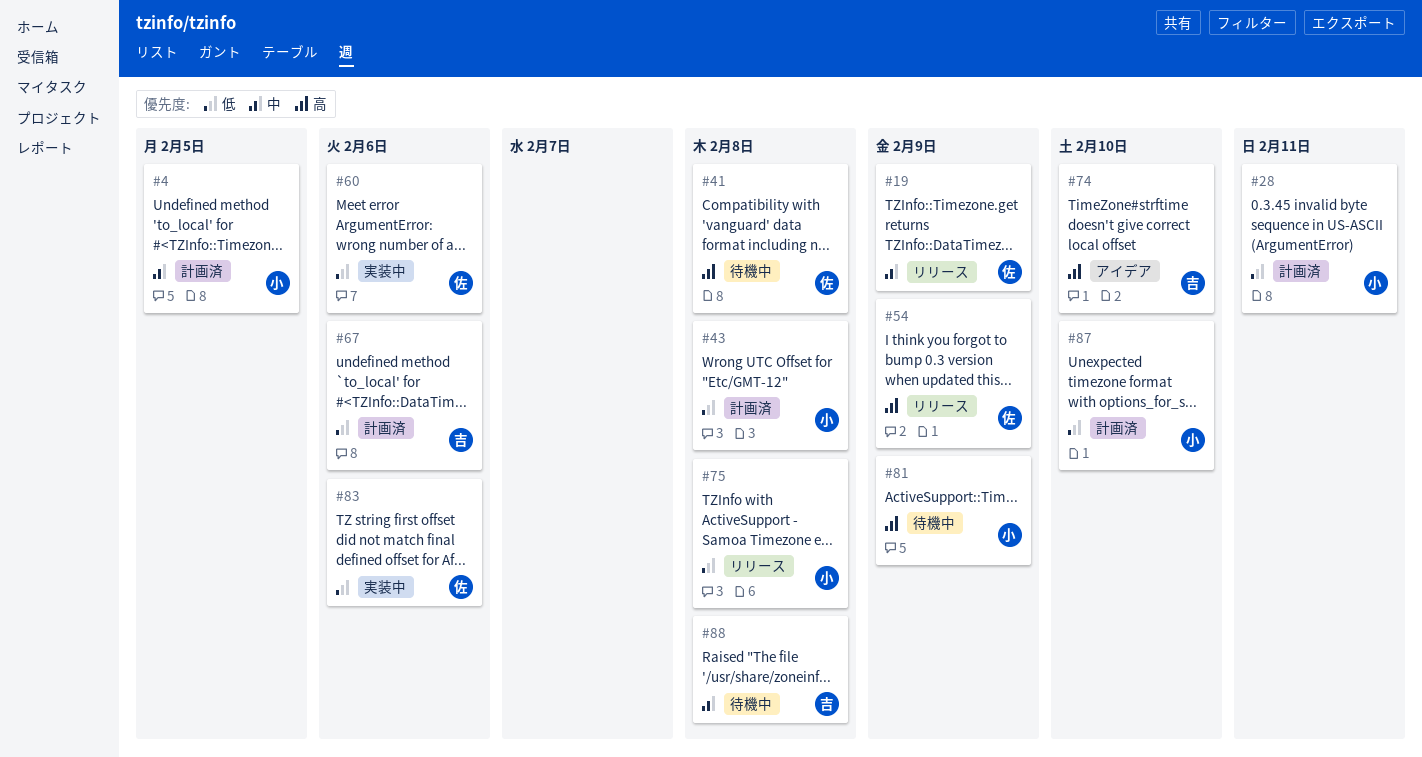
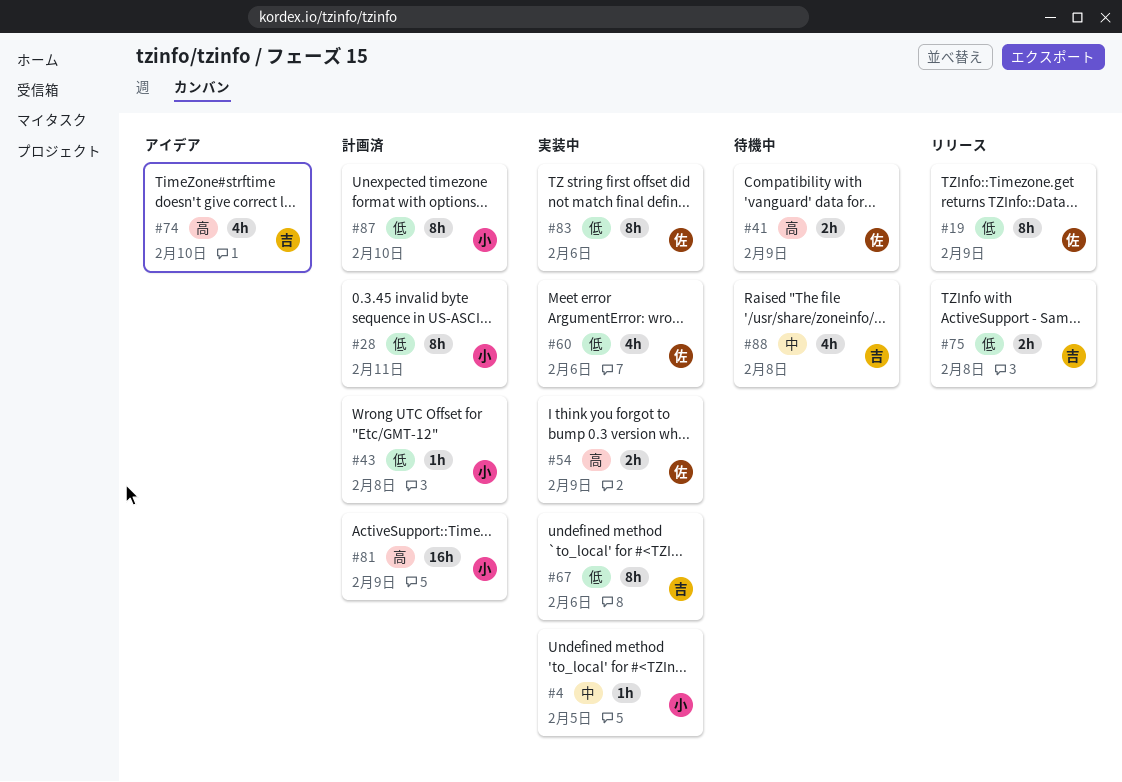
#4, status: 計画済 -> 実装中
#19, priority: 中 -> 低
#41, due: Feb 8 -> Feb 9
#54, status: リリース -> 実装中
#67, status: 計画済 -> 実装中
#75, owner: 小 -> 吉
#81, status: 待機中 -> 計画済

